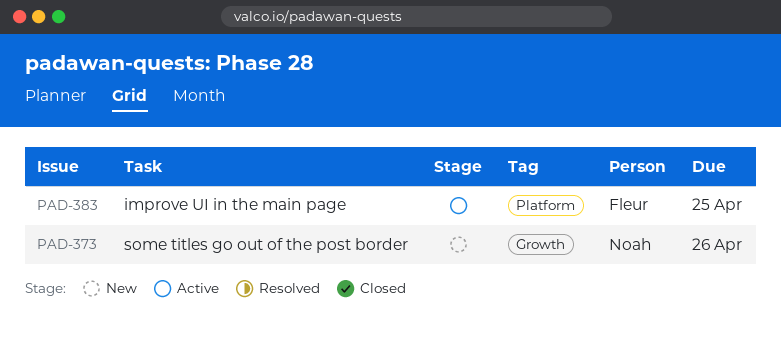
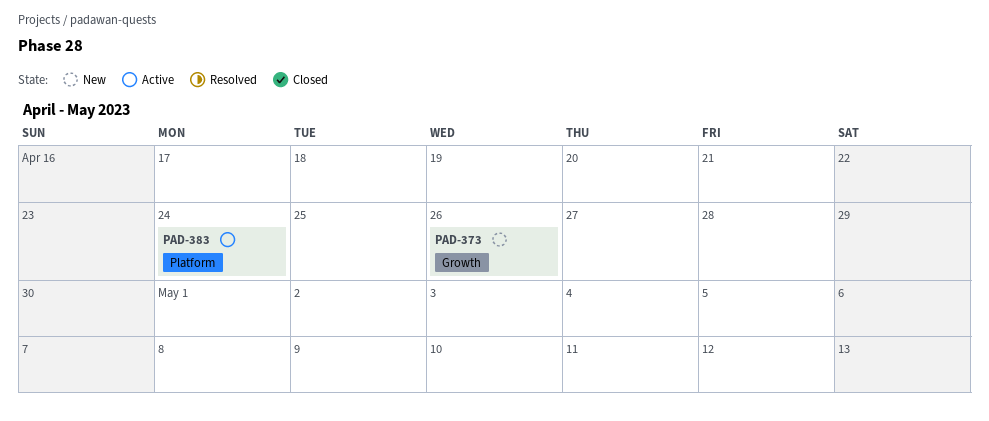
PAD-383, due: Apr 25 -> Apr 24

